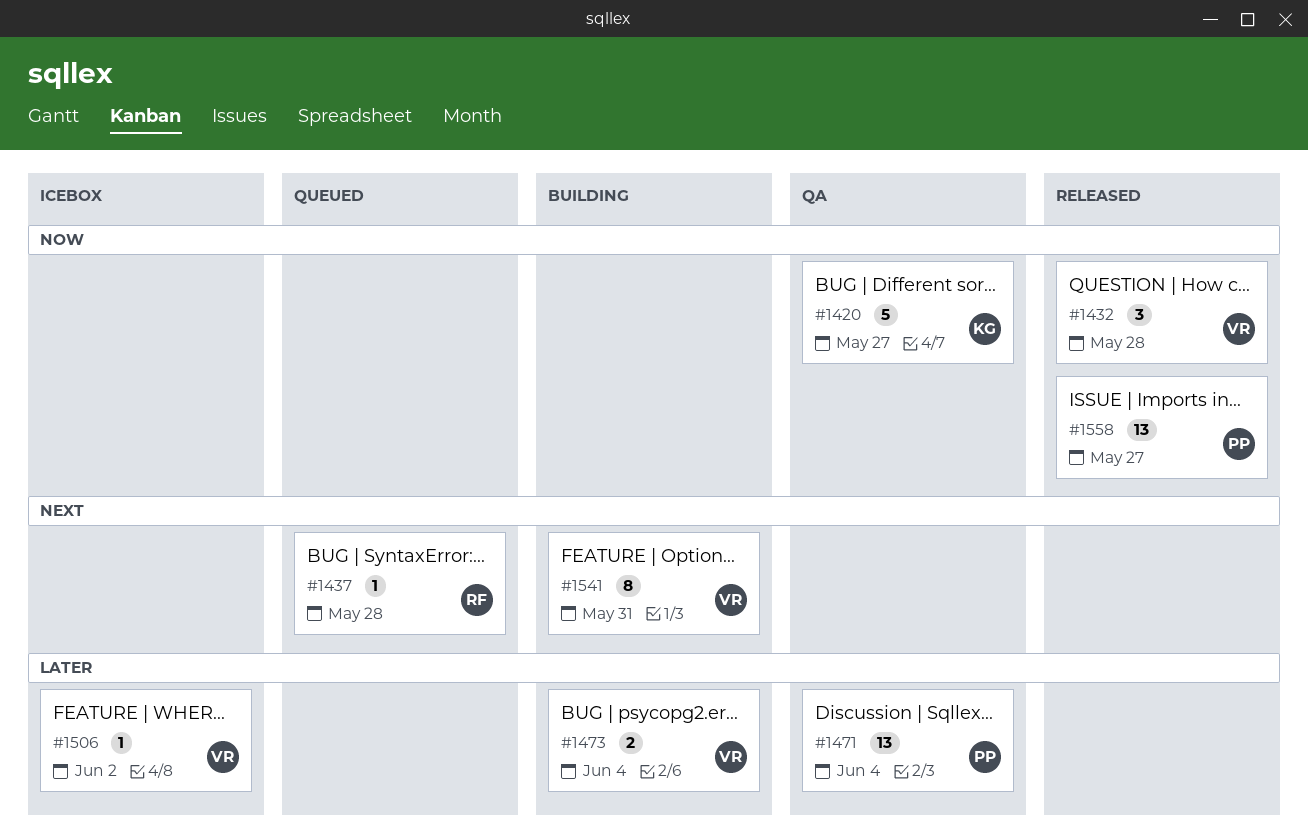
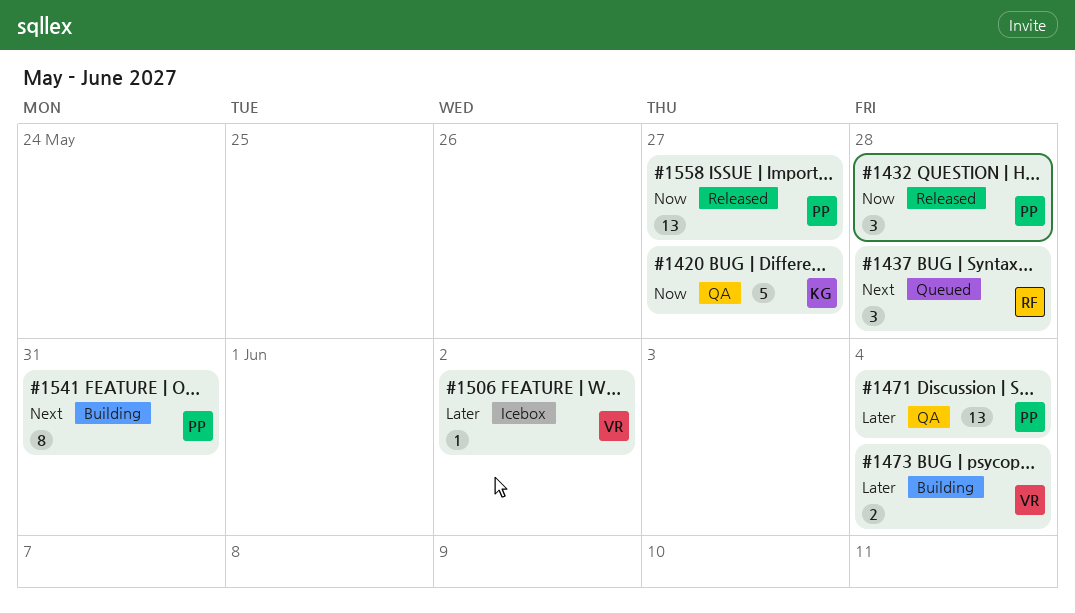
#1432, owner: VR -> PP
#1437, estimate: 1 -> 3
#1541, owner: VR -> PP

